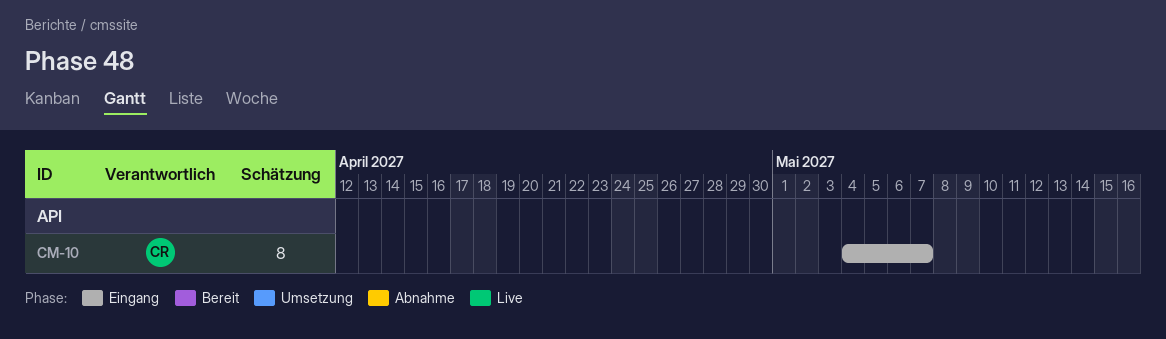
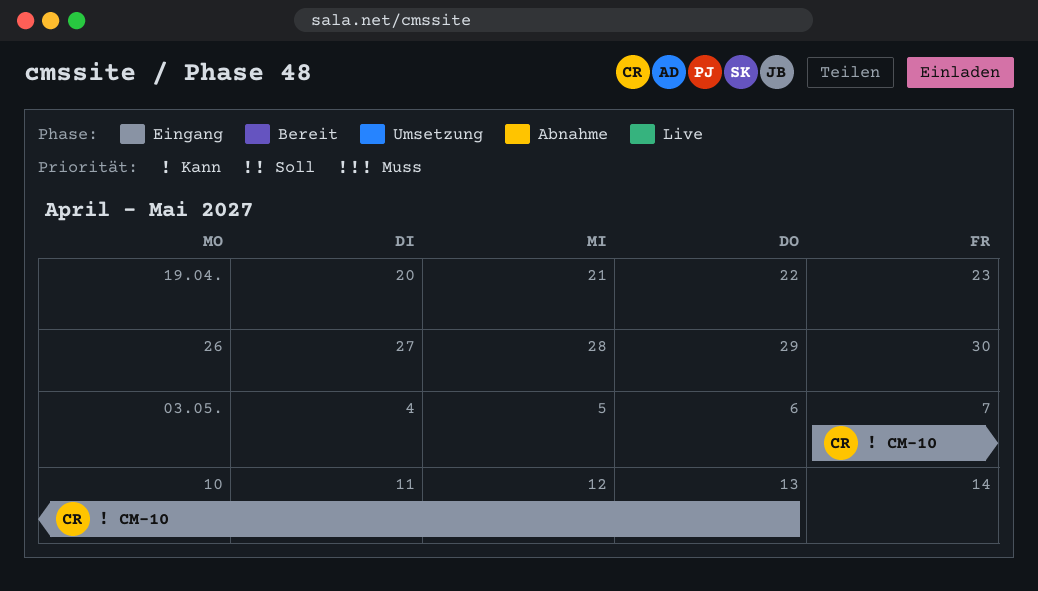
CM-10, start: May 4 -> May 7
CM-10, due: May 7 -> May 13

